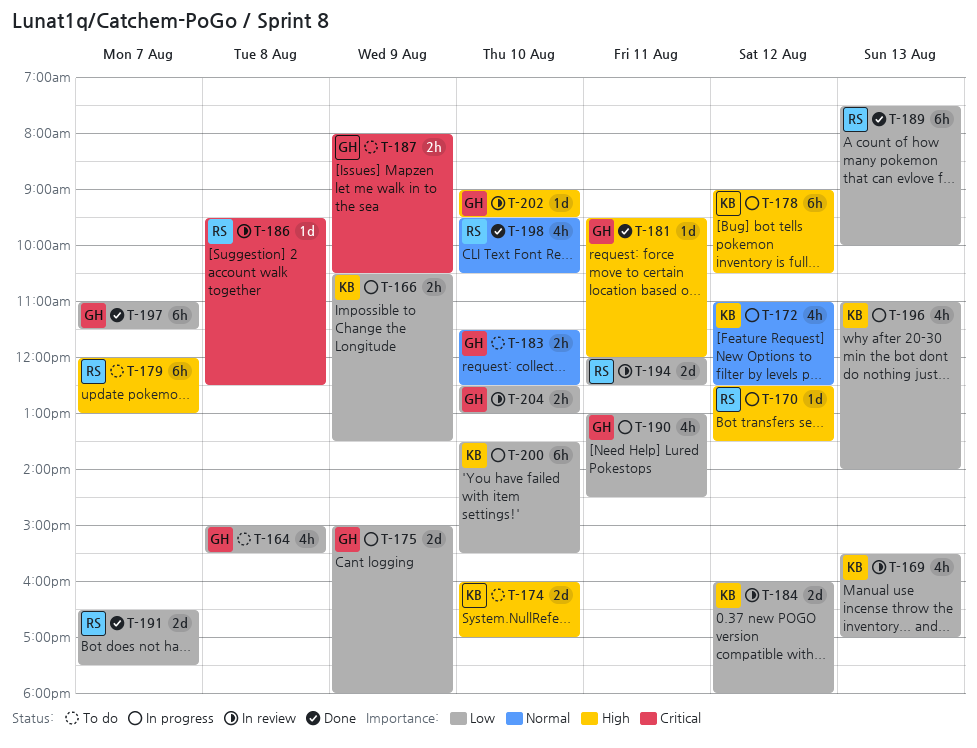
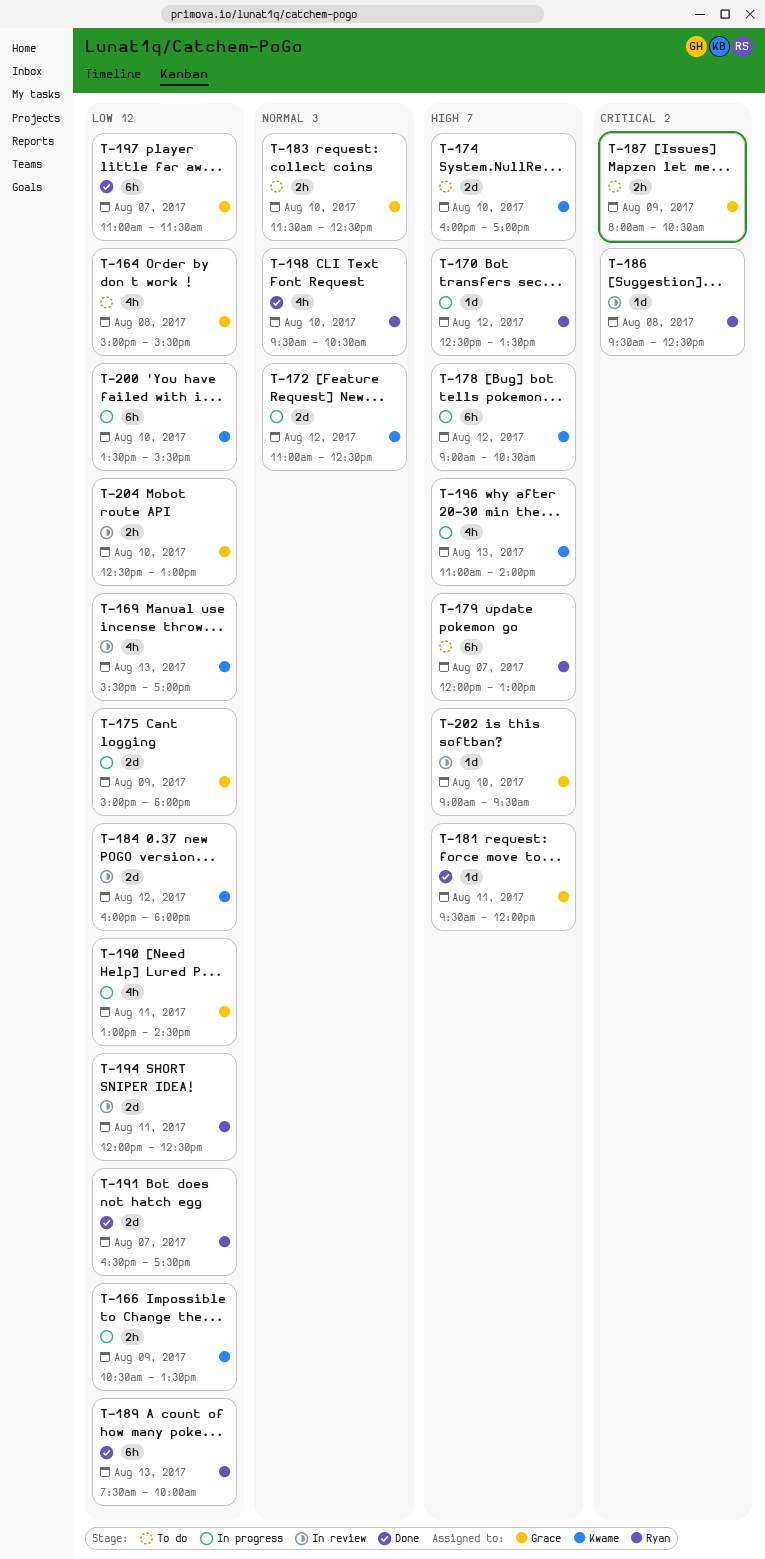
T-172, estimate: 4h -> 2d
T-196, priority: Low -> High

